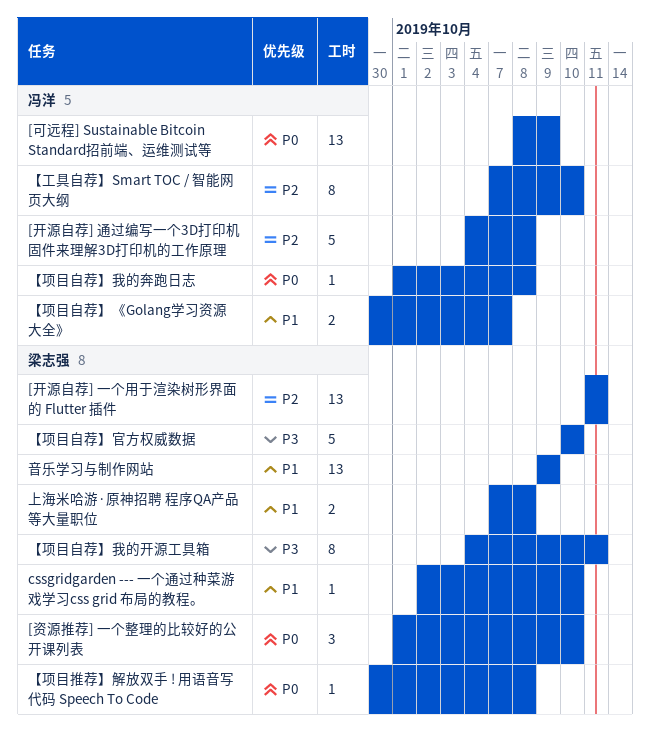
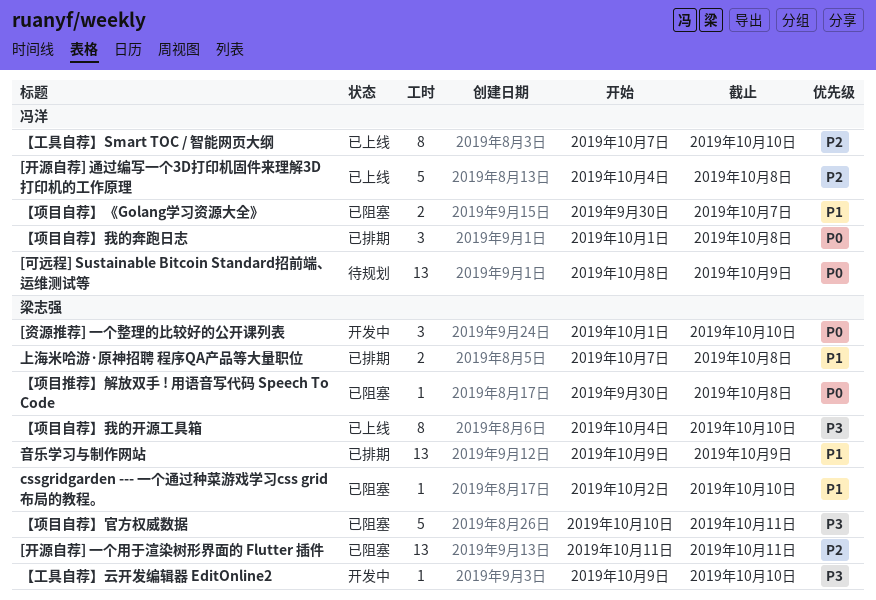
【工具自荐】云开发编辑器 EditOnline2: none -> present
【项目自荐】官方权威数据, due: Oct 10 -> Oct 11
【项目自荐】我的奔跑日志, estimate: 1 -> 3
【项目自荐】我的开源工具箱, due: Oct 11 -> Oct 10

